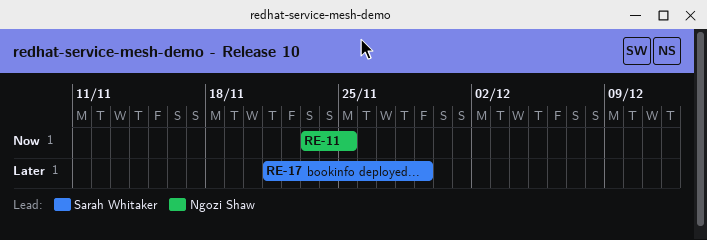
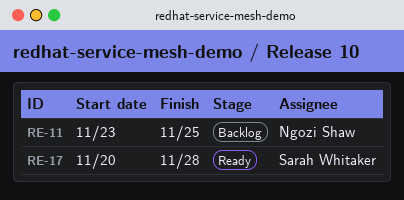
RE-17, start: Nov 21 -> Nov 20
RE-17, due: Nov 29 -> Nov 28

